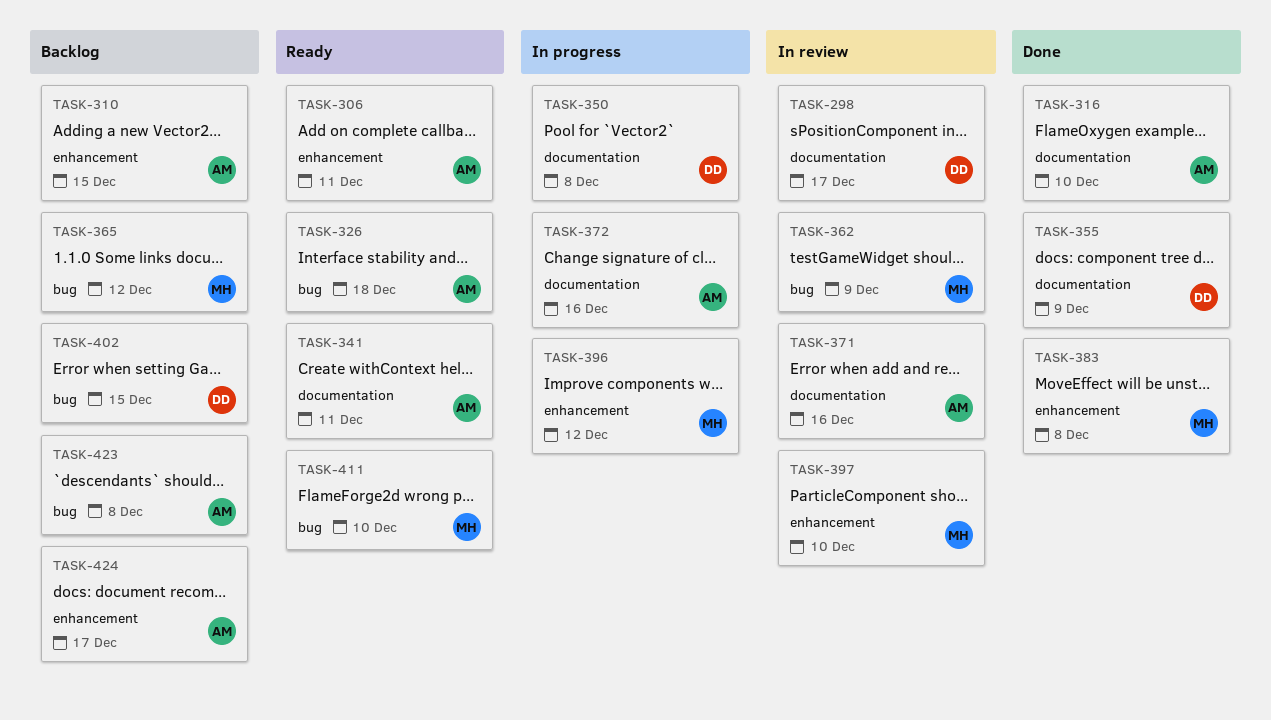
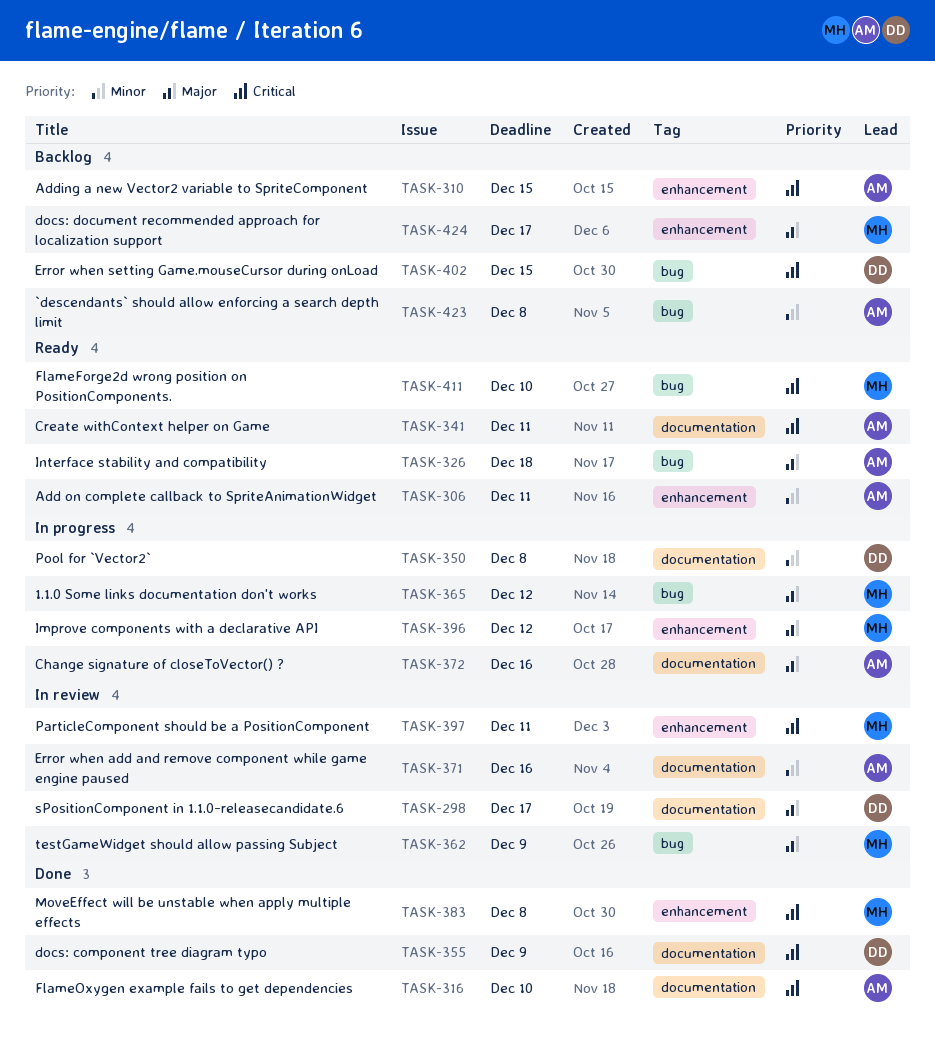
TASK-365, status: Backlog -> In progress
TASK-397, due: Dec 10 -> Dec 11
TASK-424, owner: AM -> MH

